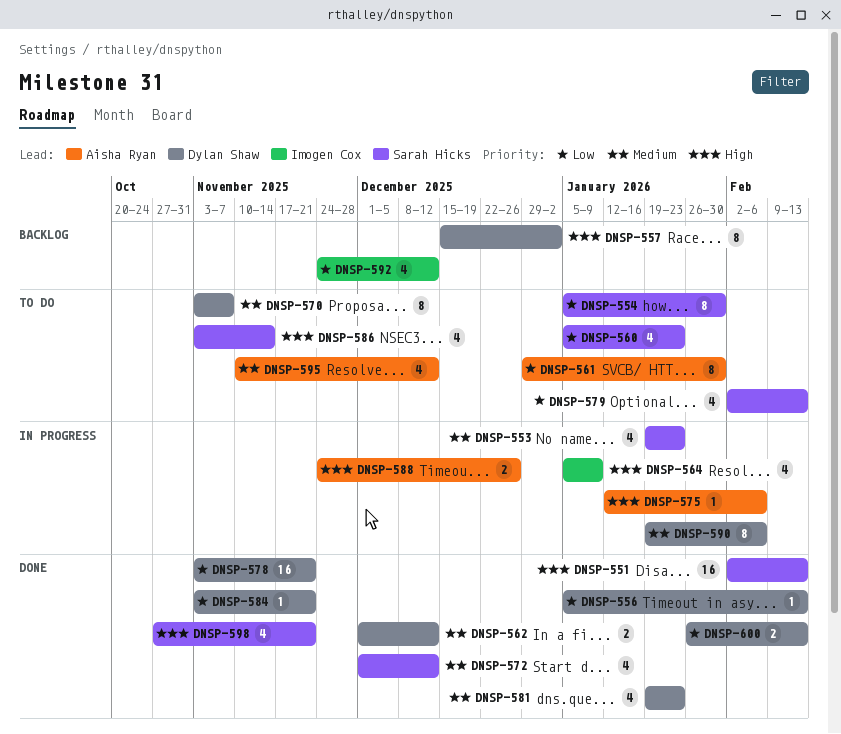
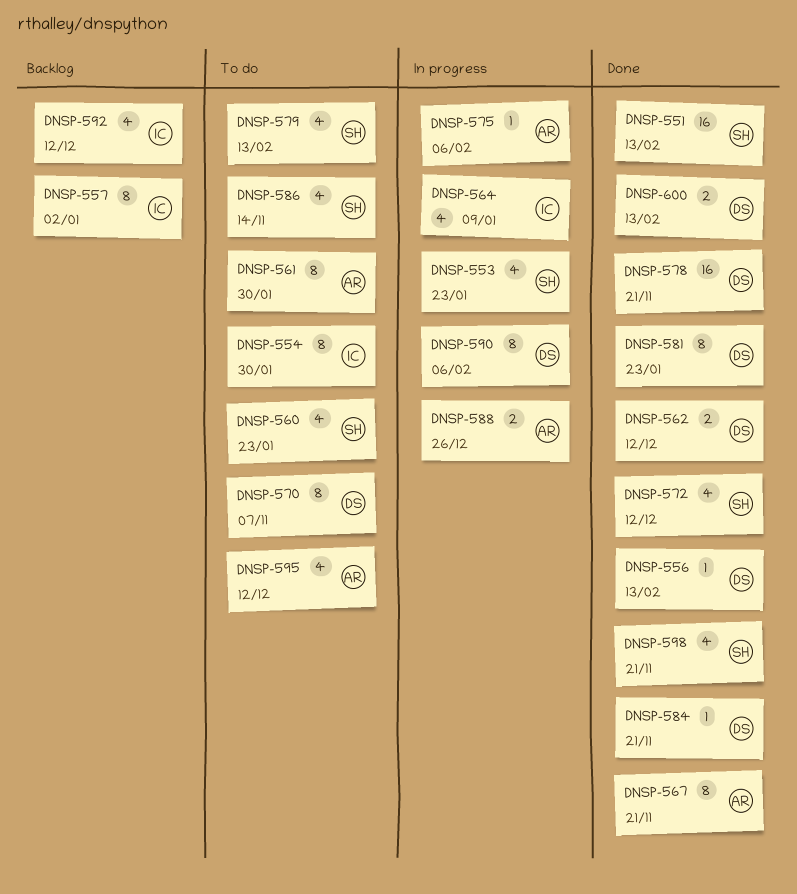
DNSP-554, owner: Sarah Hicks -> Imogen Cox
DNSP-557, owner: Dylan Shaw -> Imogen Cox
DNSP-567: none -> present
DNSP-581, estimate: 4 -> 8

